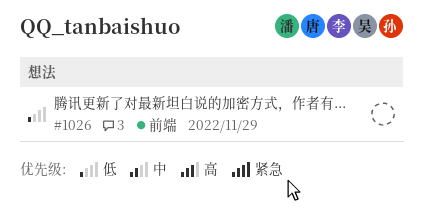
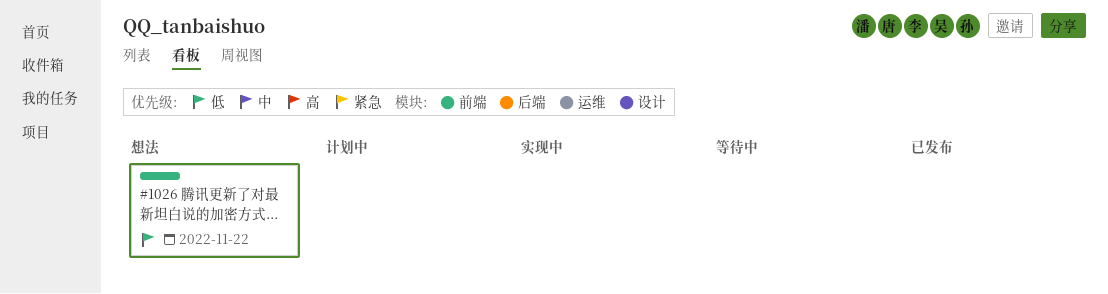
#1026, due: Nov 29 -> Nov 22

